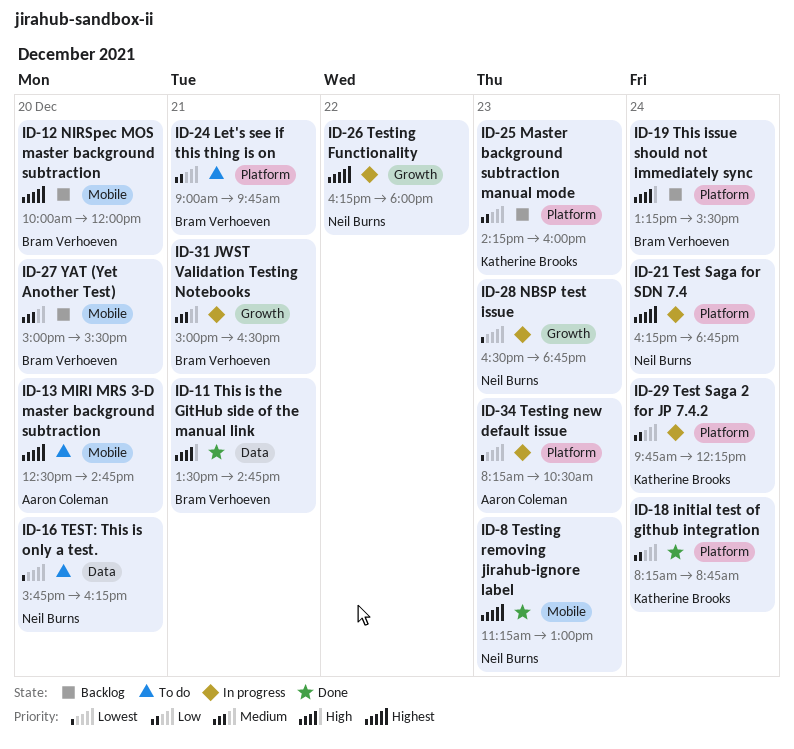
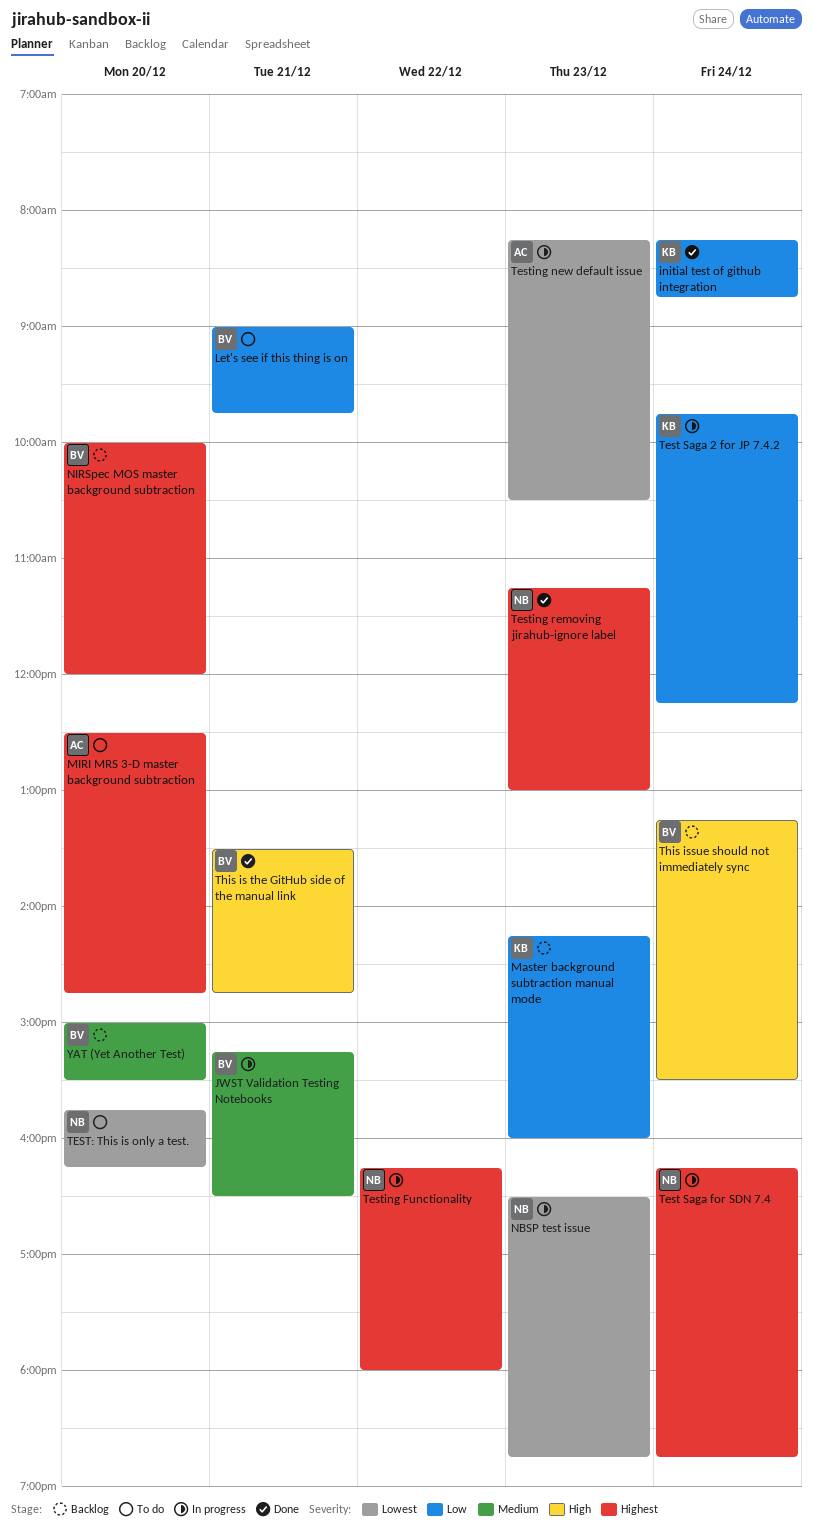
JWST Validation Testing Notebooks, begins: 15:00 -> 15:15

